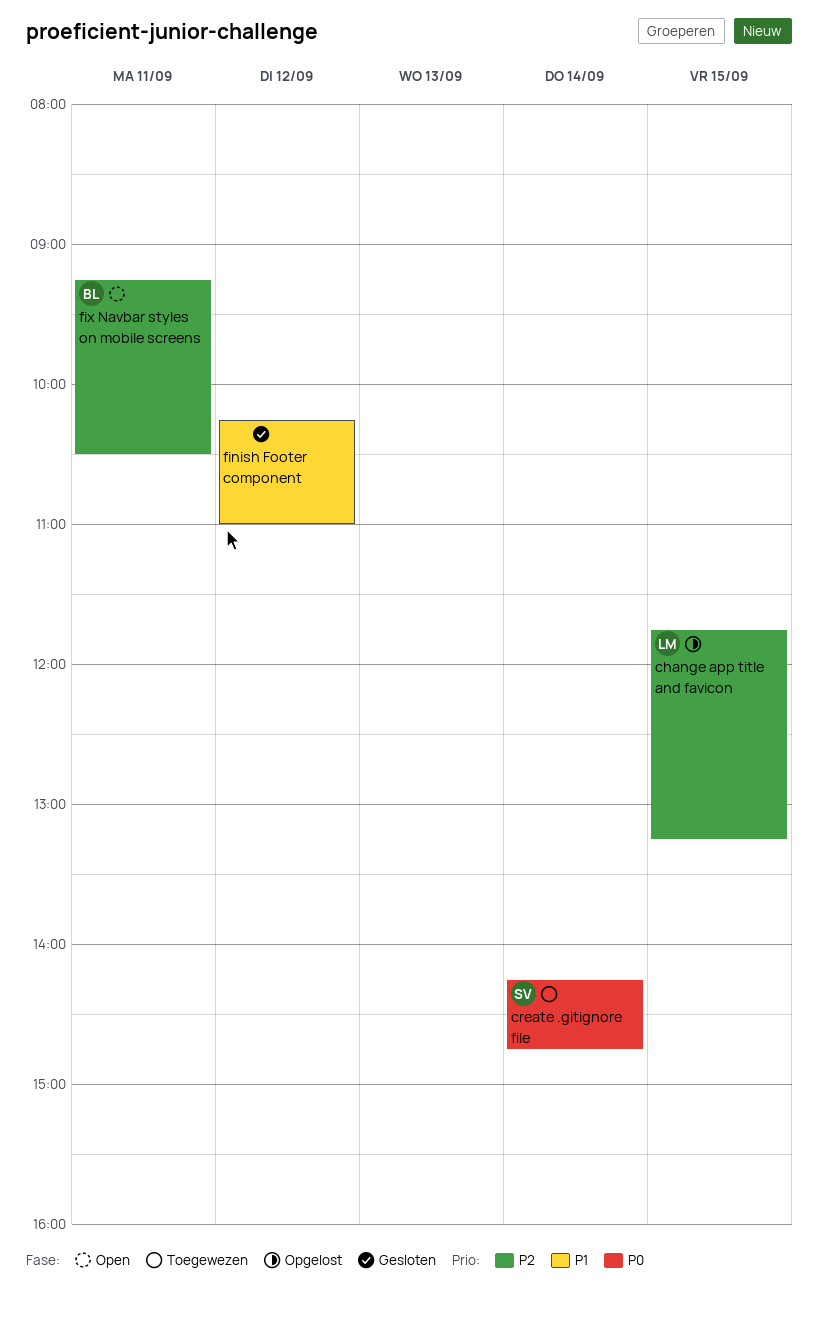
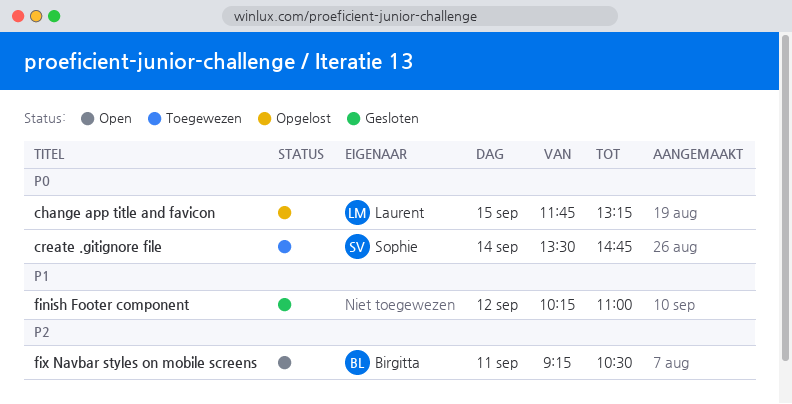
change app title and favicon, priority: P2 -> P0
create .gitignore file, begins: 14:15 -> 13:30

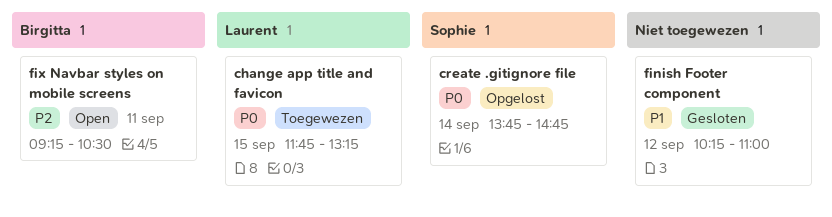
change app title and favicon, status: Opgelost -> Toegewezen
create .gitignore file, status: Toegewezen -> Opgelost
create .gitignore file, begins: 13:30 -> 13:45

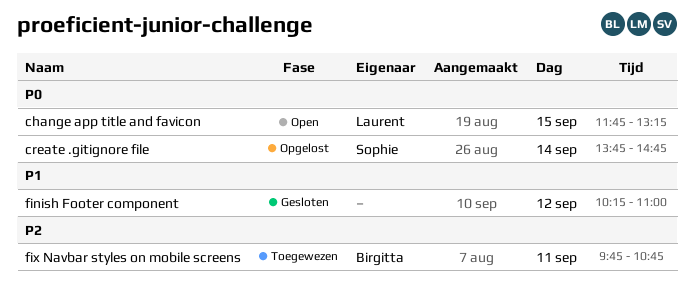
change app title and favicon, status: Toegewezen -> Open
fix Navbar styles on mobile screens, status: Open -> Toegewezen
fix Navbar styles on mobile screens, begins: 09:15 -> 09:45
fix Navbar styles on mobile screens, ends: 10:30 -> 10:45

